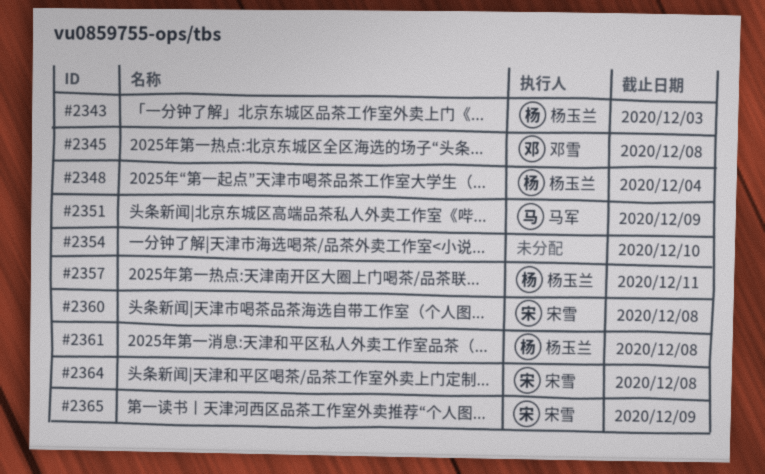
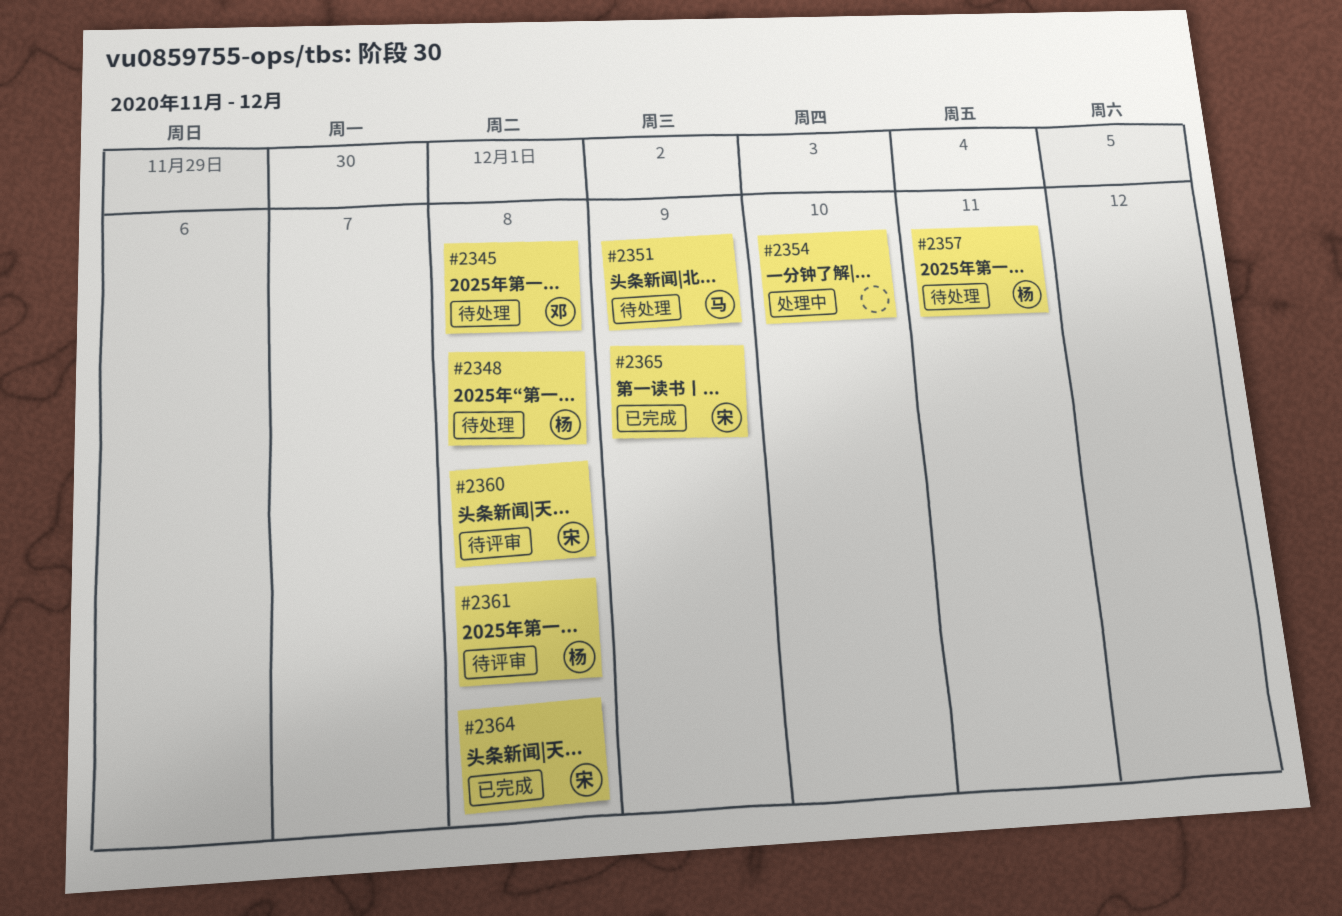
#2343: present -> none
#2348, due: Dec 4 -> Dec 8

